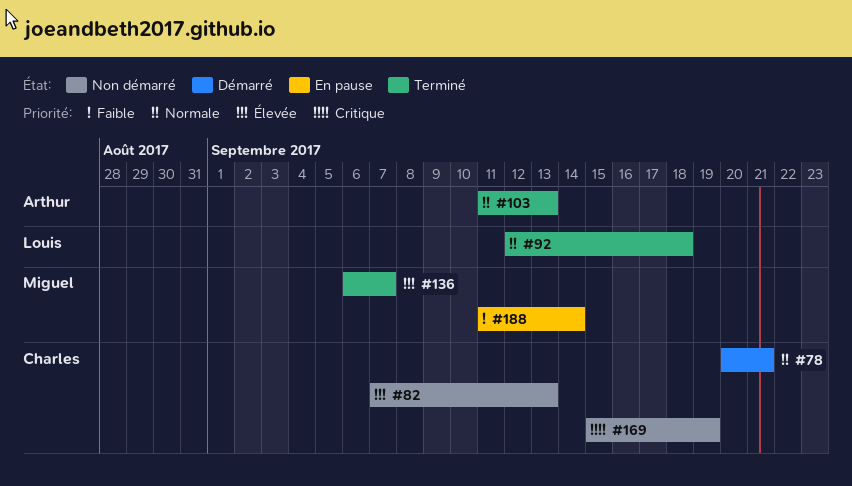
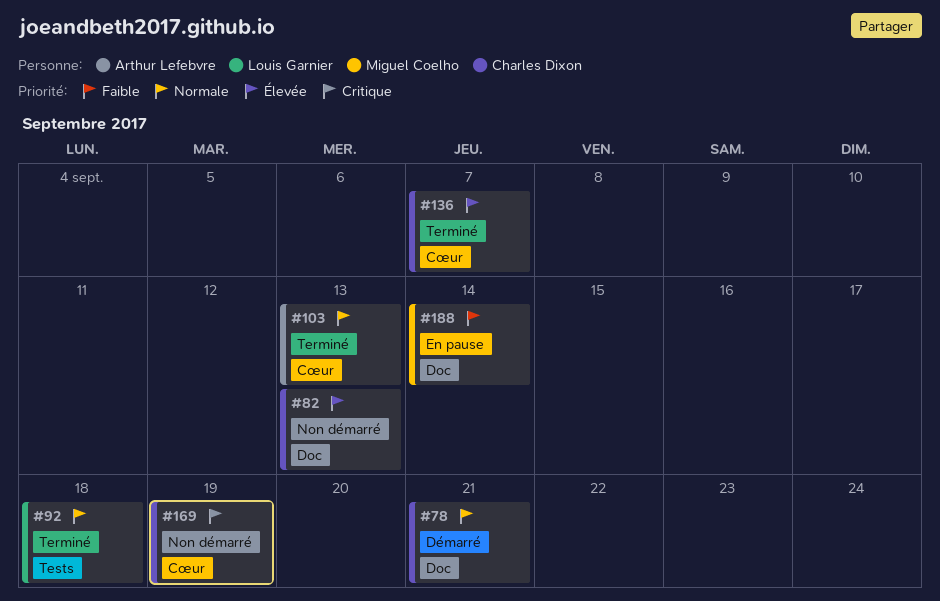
#136, owner: Miguel Coelho -> Charles Dixon

